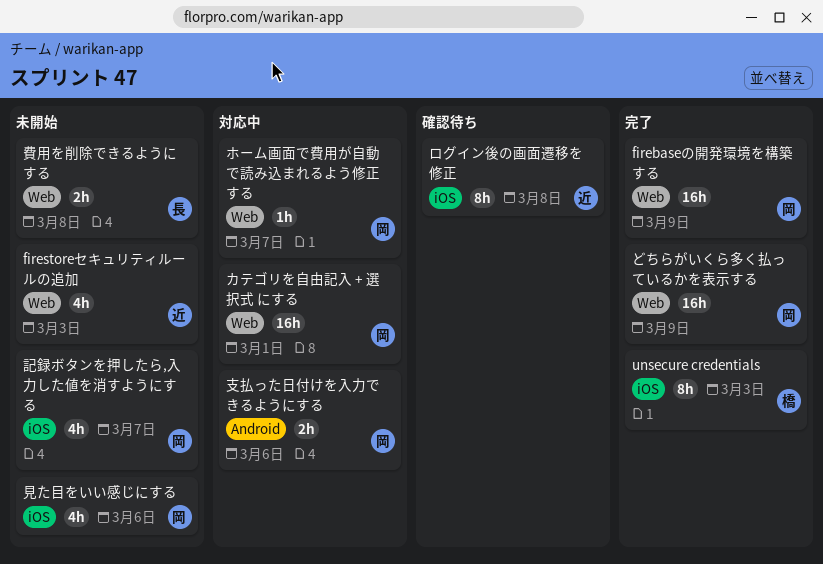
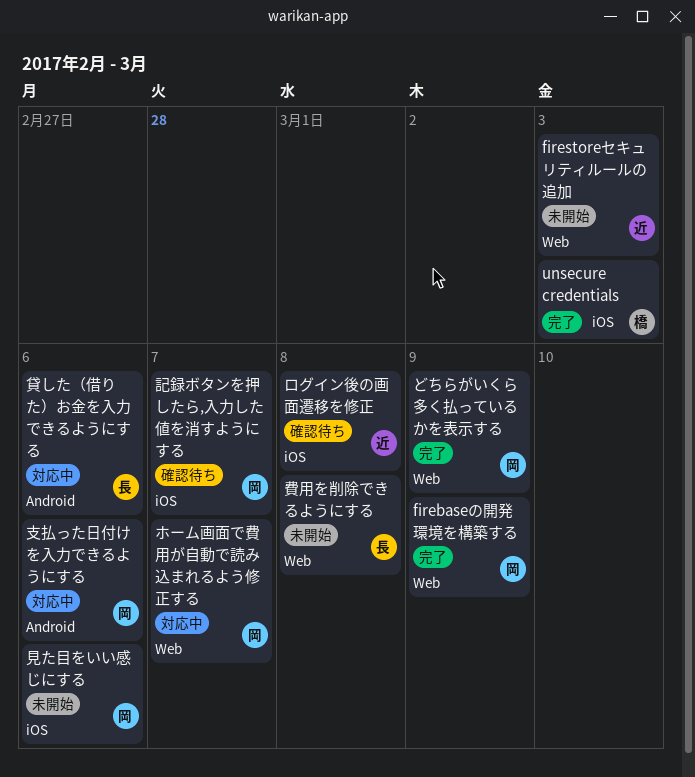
カテゴリを自由記入 + 選択式 にする: present -> none
記録ボタンを押したら,入力した値を消すようにする, status: 未開始 -> 確認待ち
貸した（借りた）お金を入力できるようにする: none -> present

